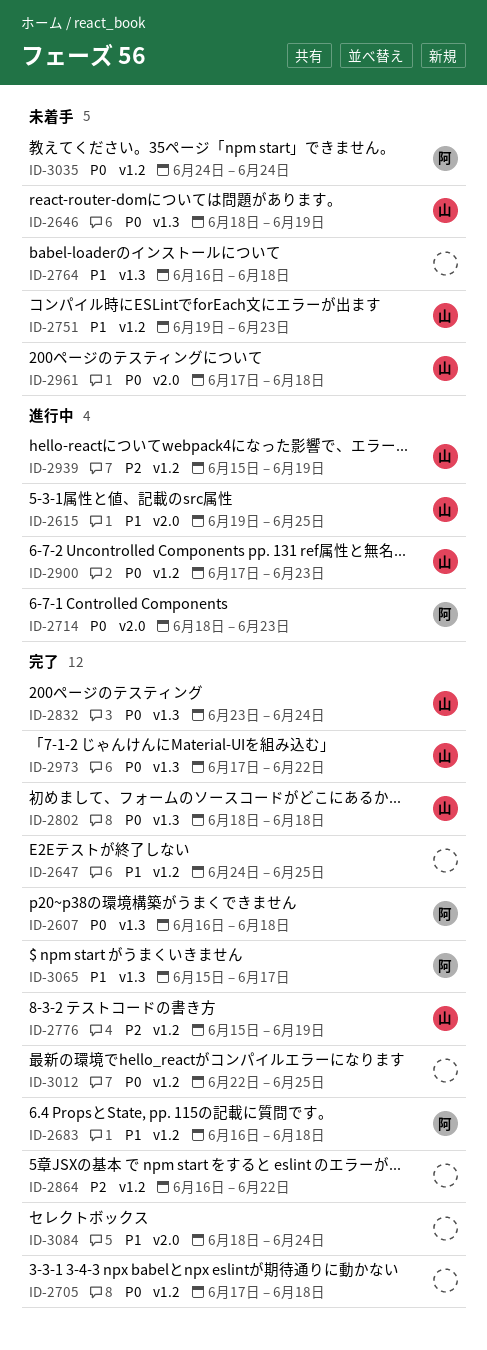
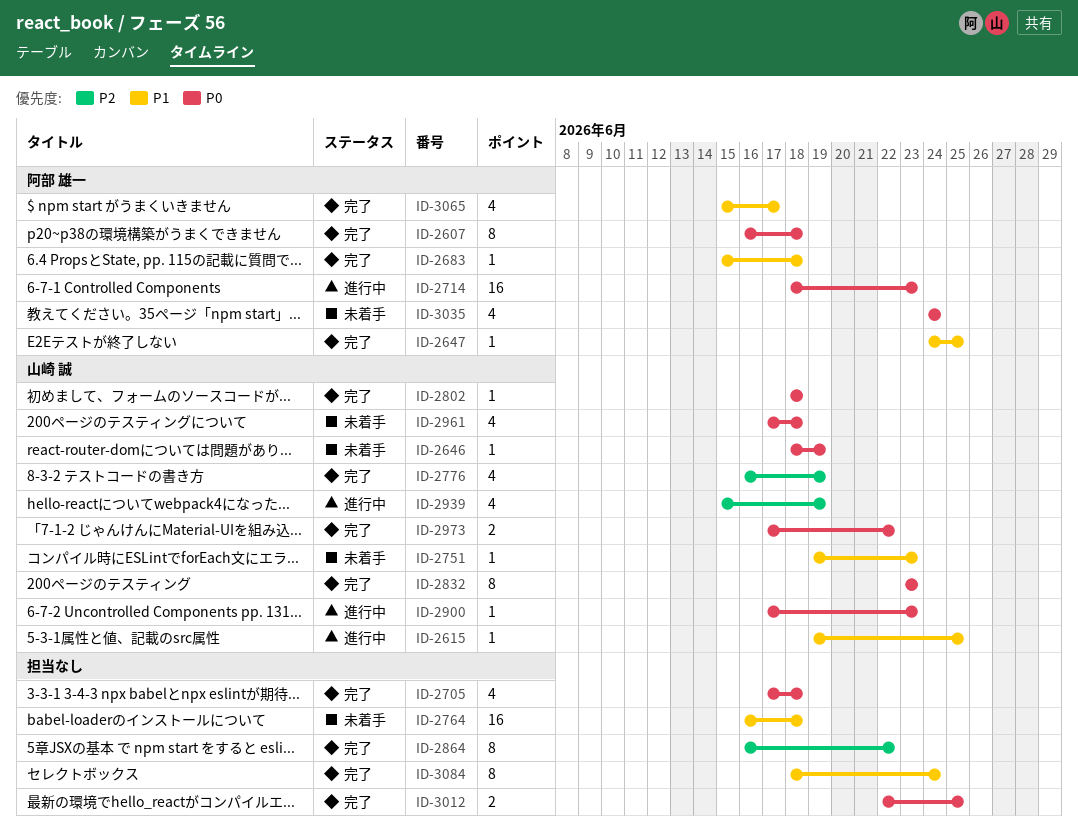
ID-2647, owner: none -> 阿部 雄一
ID-2683, start: Jun 16 -> Jun 15
ID-2776, start: Jun 15 -> Jun 16
ID-2832, due: Jun 24 -> Jun 23

